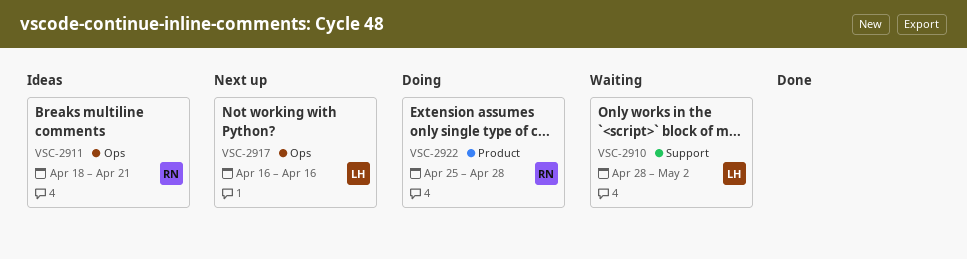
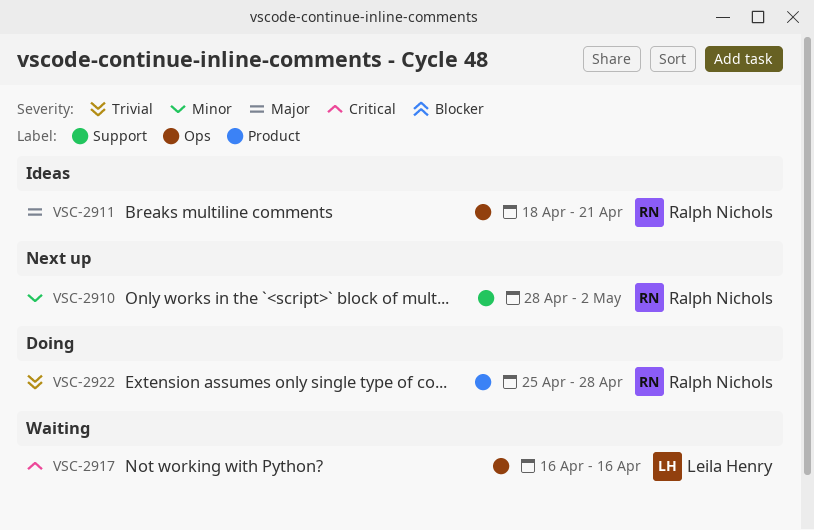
VSC-2910, status: Waiting -> Next up
VSC-2910, owner: Leila Henry -> Ralph Nichols
VSC-2917, status: Next up -> Waiting

